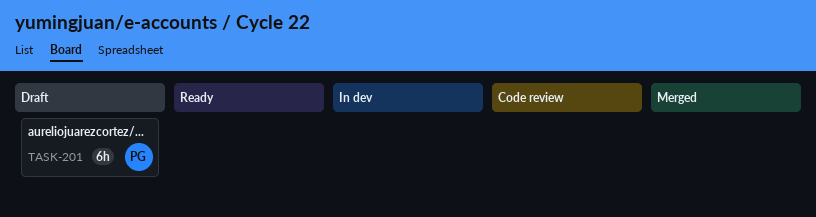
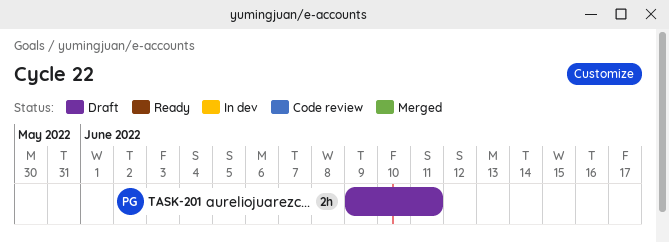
TASK-201, estimate: 6h -> 2h

